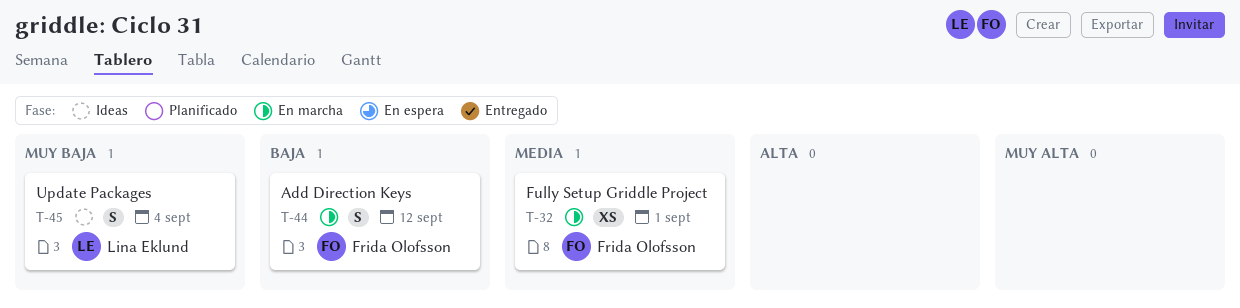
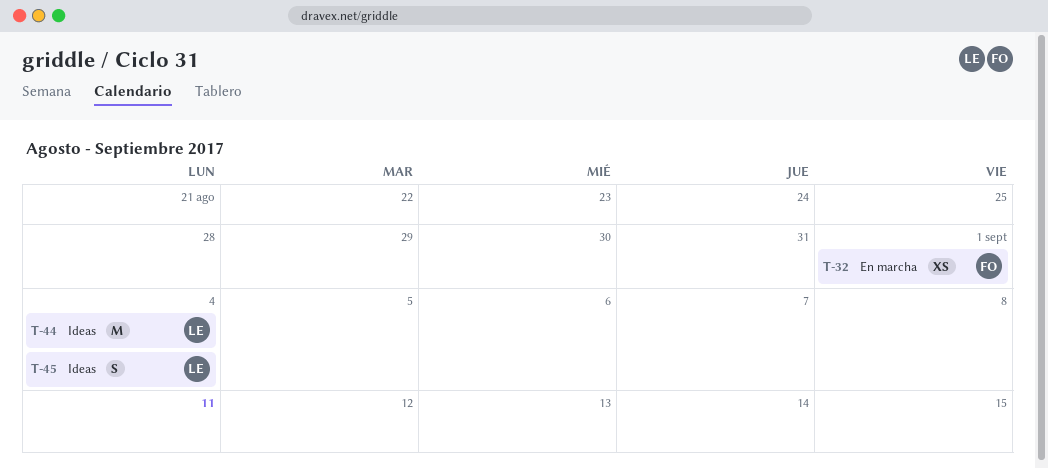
T-44, status: En marcha -> Ideas
T-44, owner: Frida Olofsson -> Lina Eklund
T-44, estimate: S -> M
T-44, due: Sep 12 -> Sep 4

